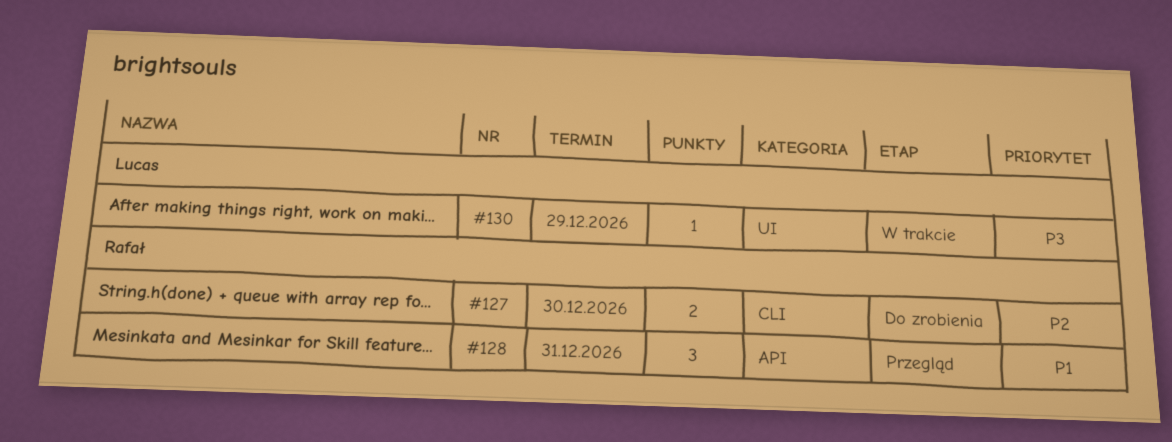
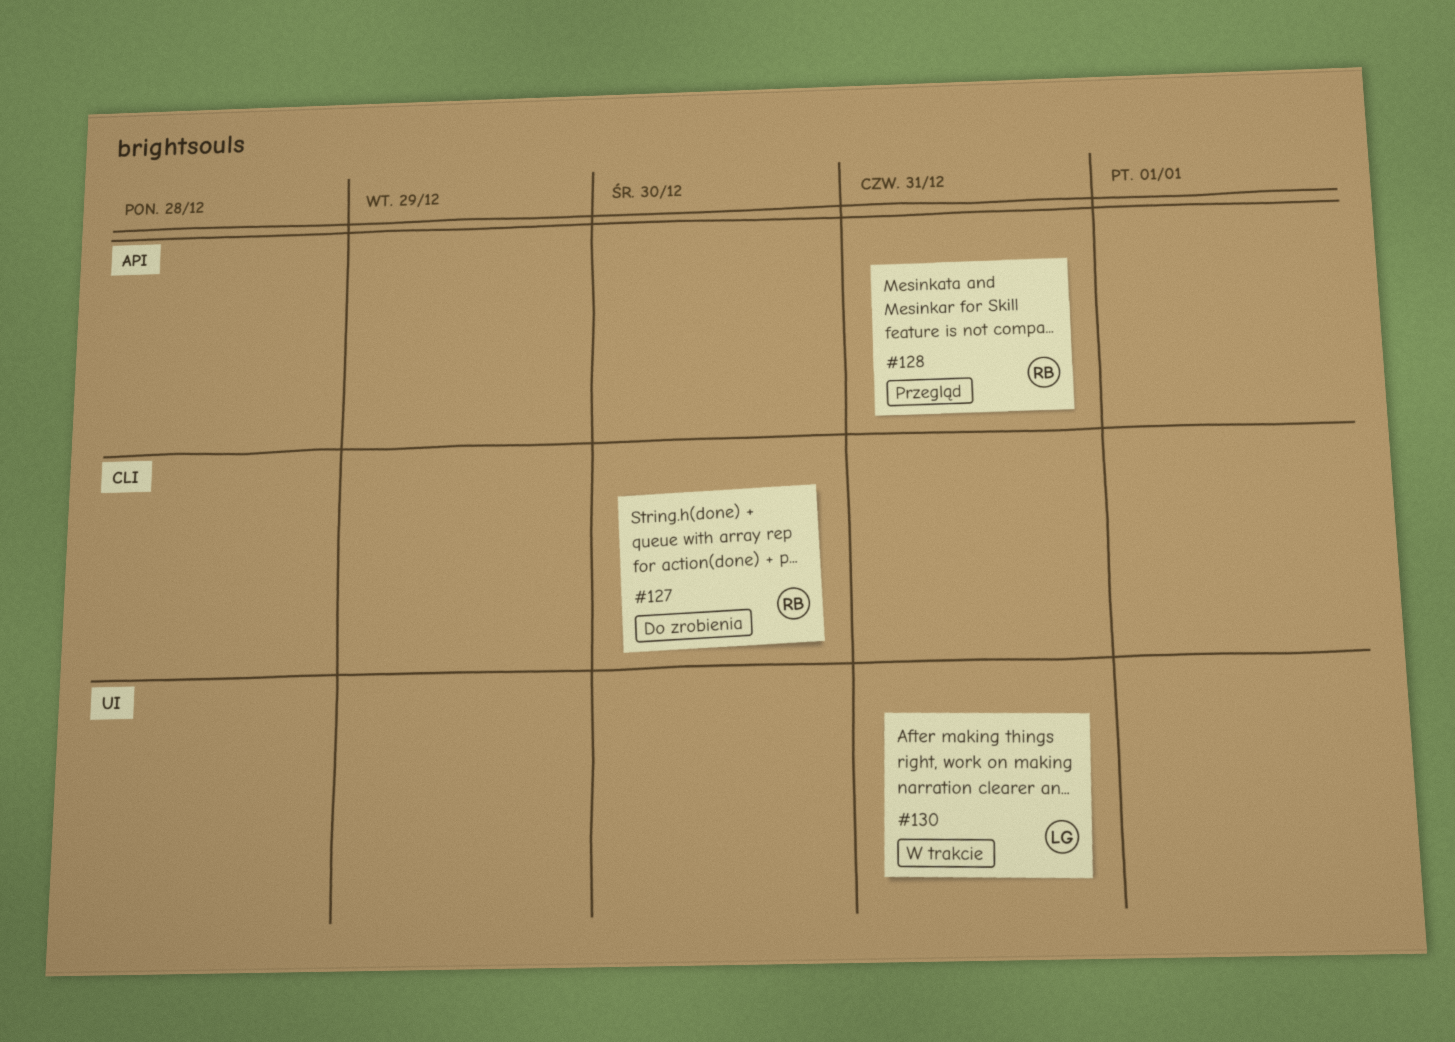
#130, due: Dec 29 -> Dec 31

